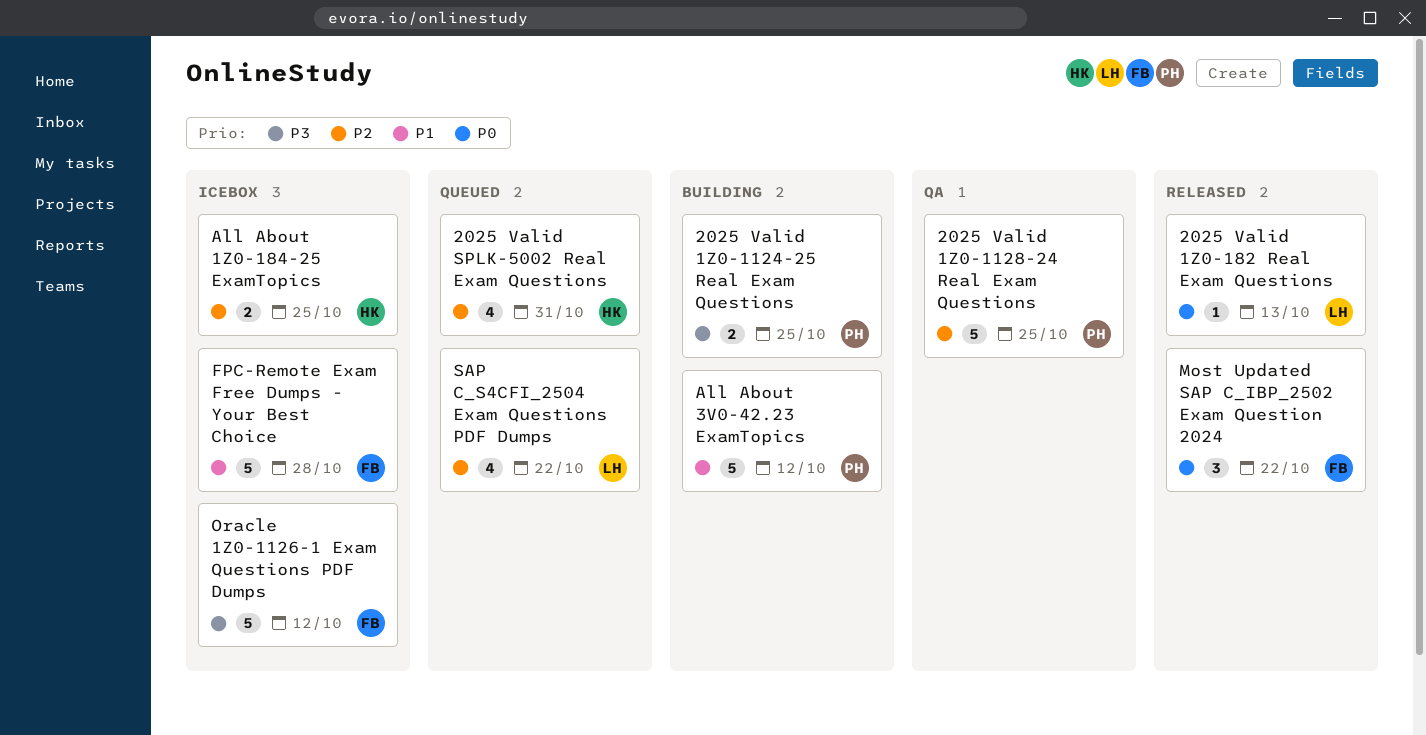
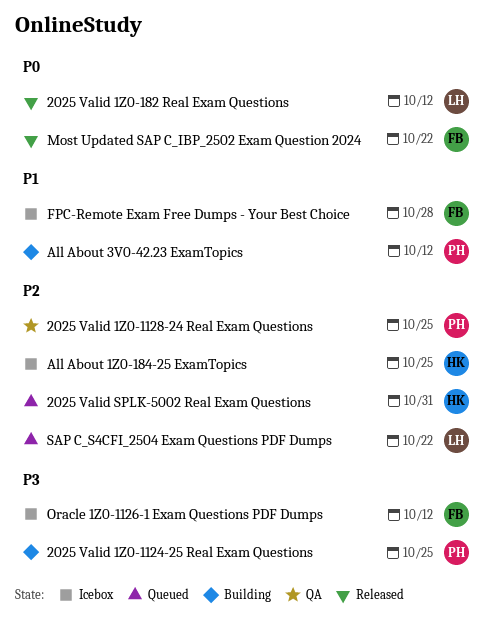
2025 Valid 1Z0-182 Real Exam Questions, due: Oct 13 -> Oct 12

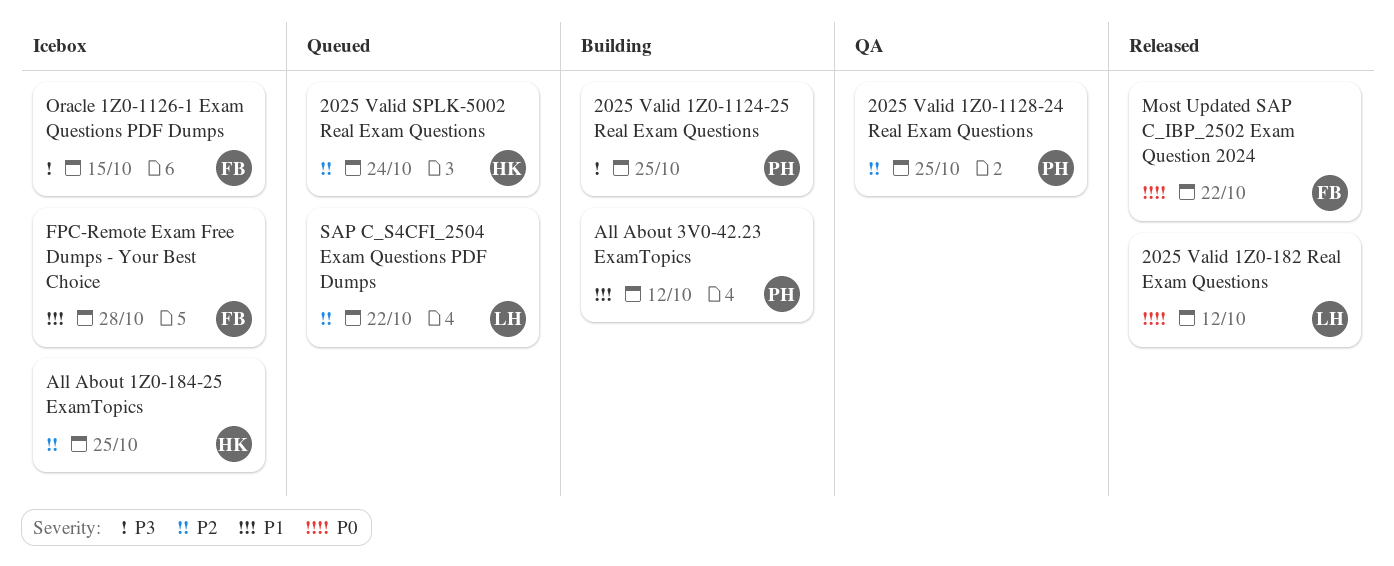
2025 Valid SPLK-5002 Real Exam Questions, due: Oct 31 -> Oct 24
Oracle 1Z0-1126-1 Exam Questions PDF Dumps, due: Oct 12 -> Oct 15

